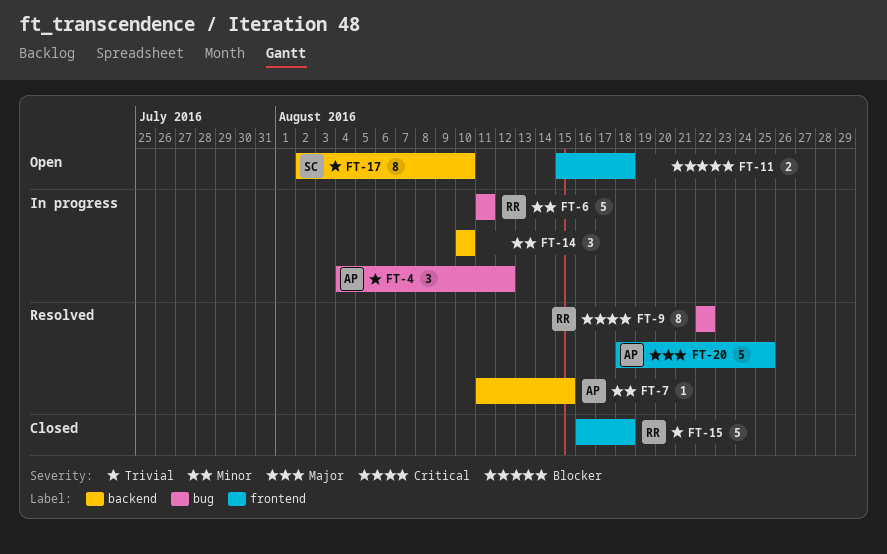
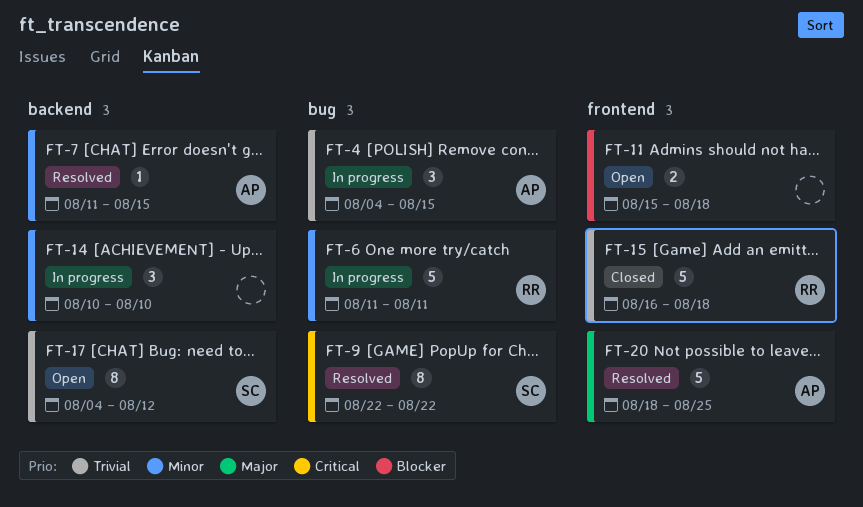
FT-4, due: Aug 12 -> Aug 15
FT-9, owner: RR -> SC
FT-17, start: Aug 2 -> Aug 4
FT-17, due: Aug 10 -> Aug 12

